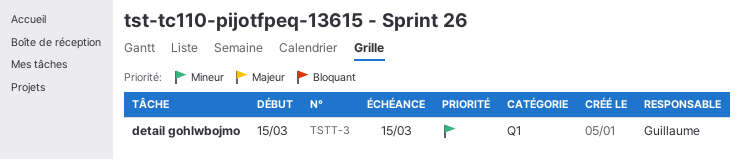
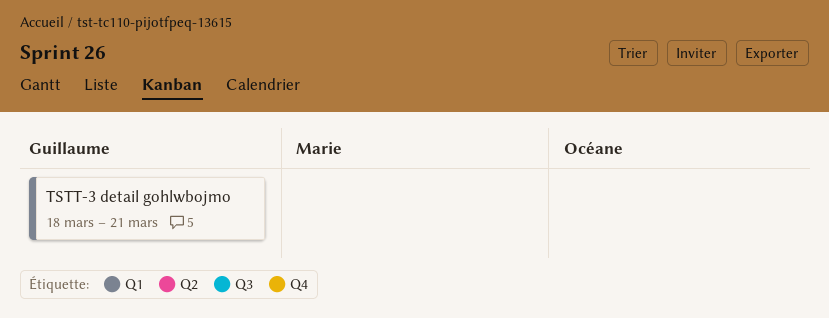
TSTT-3, start: Mar 15 -> Mar 18
TSTT-3, due: Mar 15 -> Mar 21

